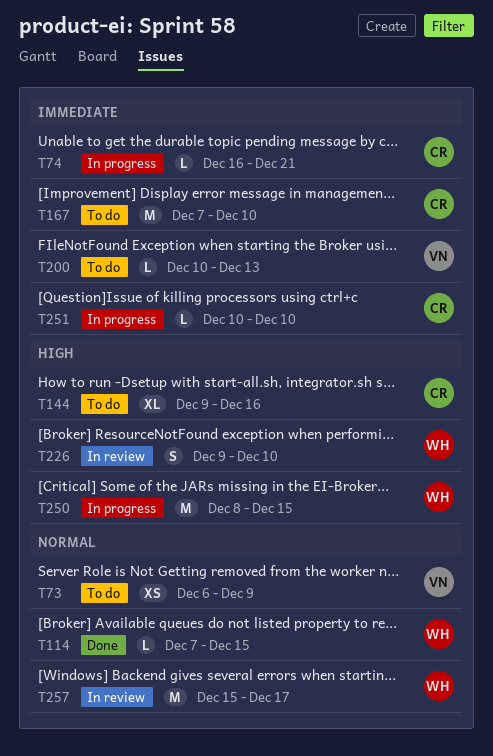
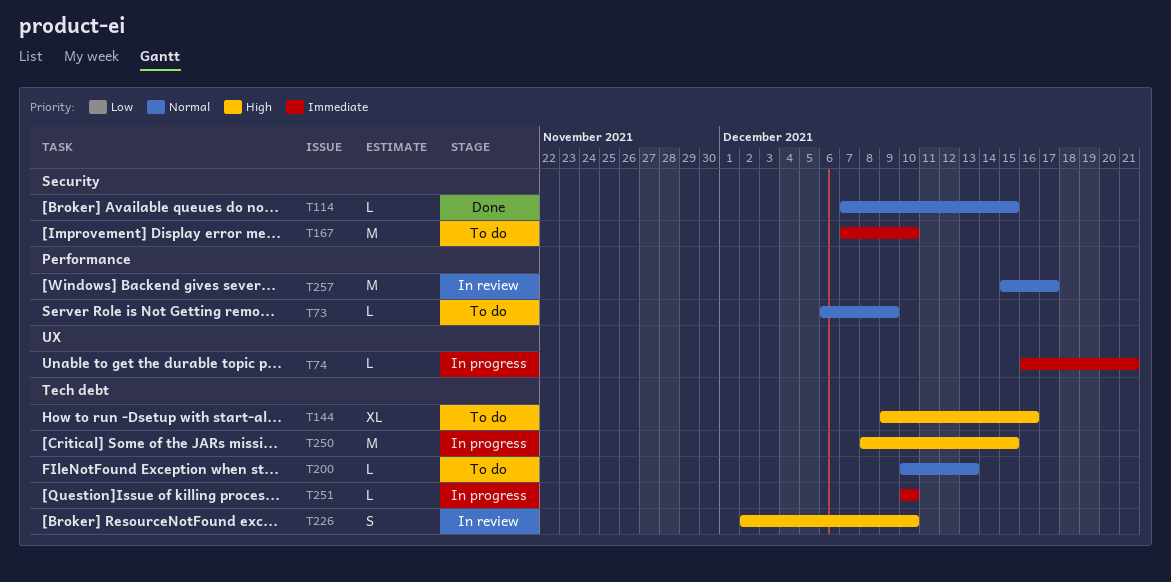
T73, estimate: XS -> L
T200, priority: Immediate -> Normal
T226, start: Dec 9 -> Dec 2

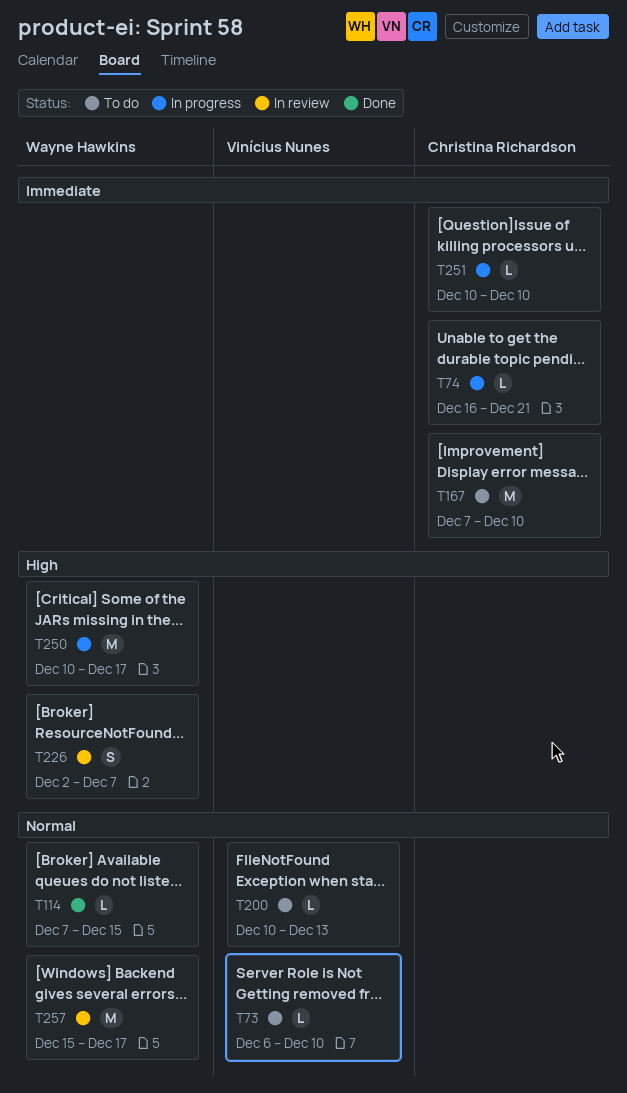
T73, due: Dec 9 -> Dec 10
T144: present -> none
T226, due: Dec 10 -> Dec 7
T250, start: Dec 8 -> Dec 10
T250, due: Dec 15 -> Dec 17

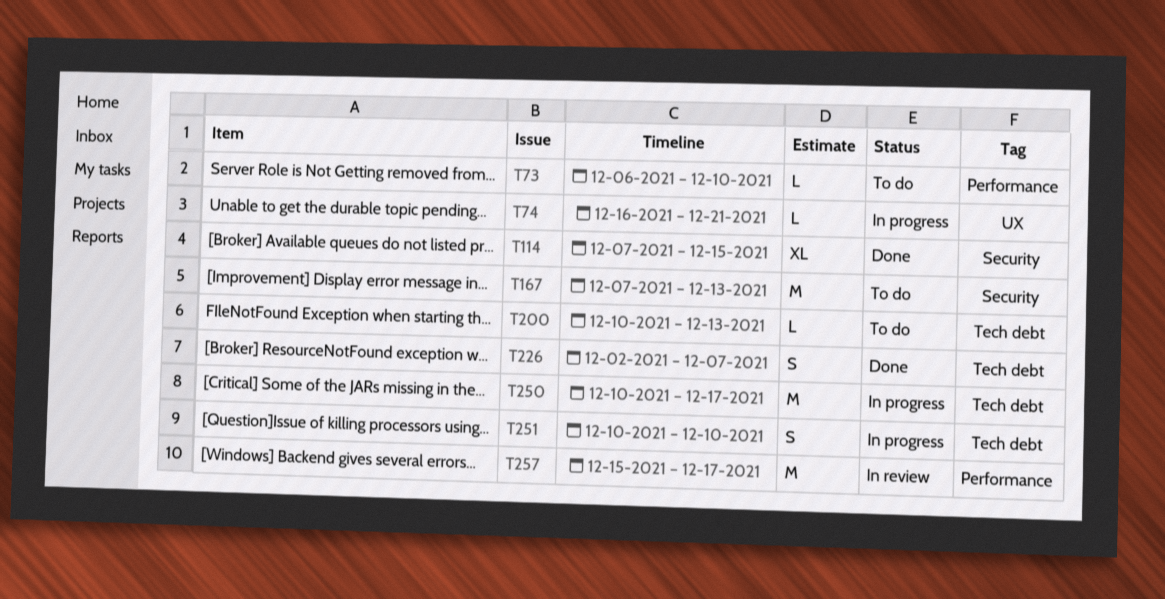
T114, estimate: L -> XL
T167, due: Dec 10 -> Dec 13
T226, status: In review -> Done
T251, estimate: L -> S

